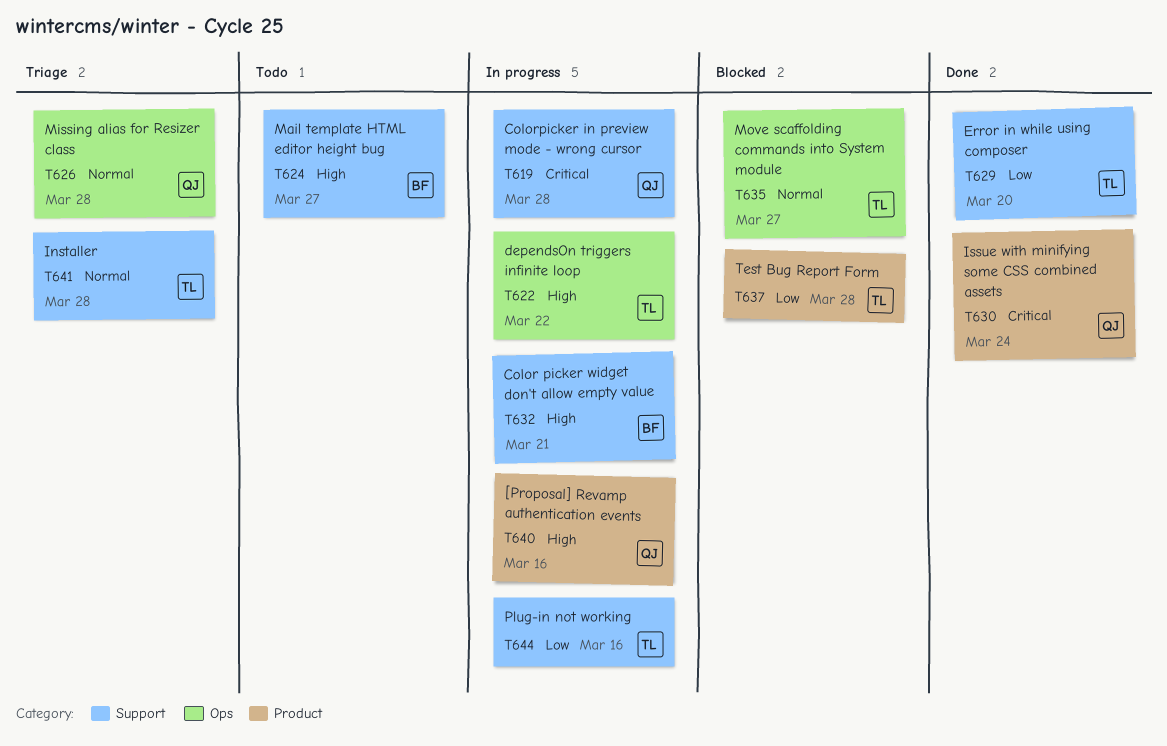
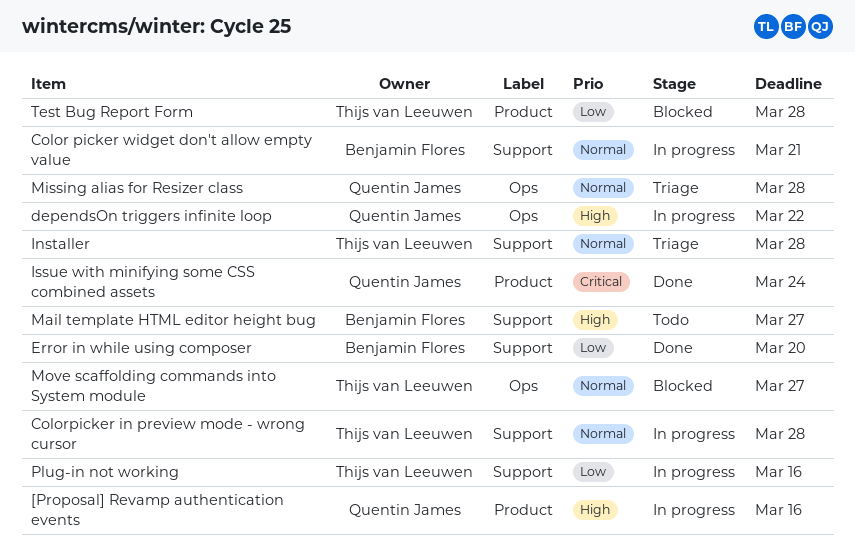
Color picker widget don't allow empty value, priority: High -> Normal
Colorpicker in preview mode - wrong cursor, owner: Quentin James -> Thijs van Leeuwen
Colorpicker in preview mode - wrong cursor, priority: Critical -> Normal
dependsOn triggers infinite loop, owner: Thijs van Leeuwen -> Quentin James
Error in while using composer, owner: Thijs van Leeuwen -> Benjamin Flores

